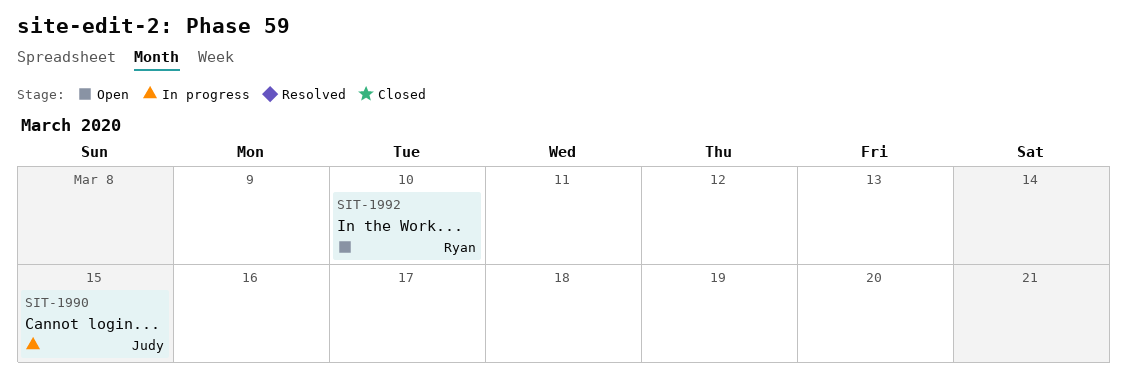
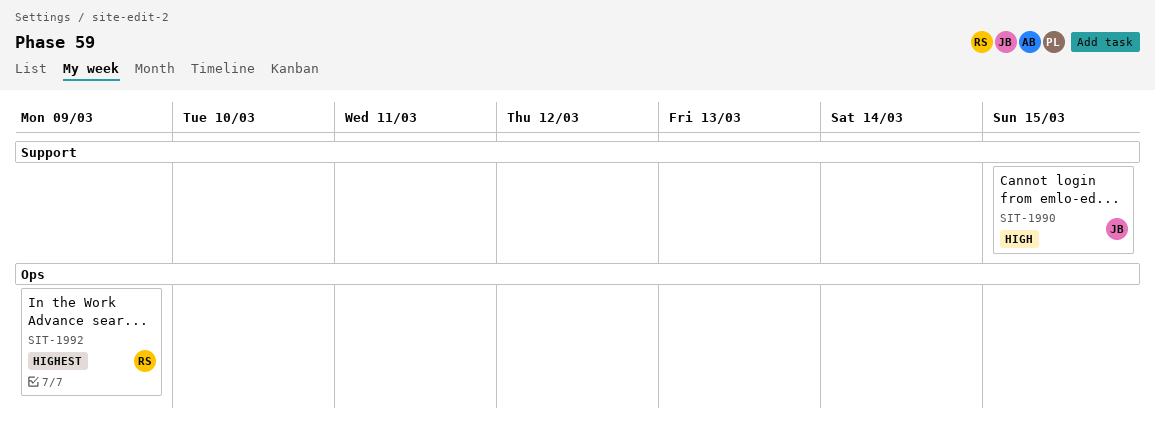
SIT-1992, due: Mar 10 -> Mar 9

